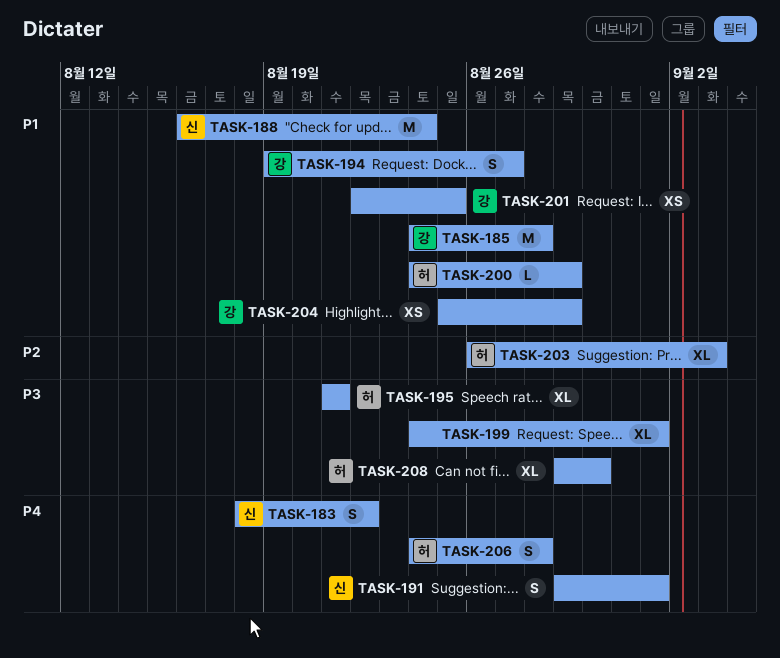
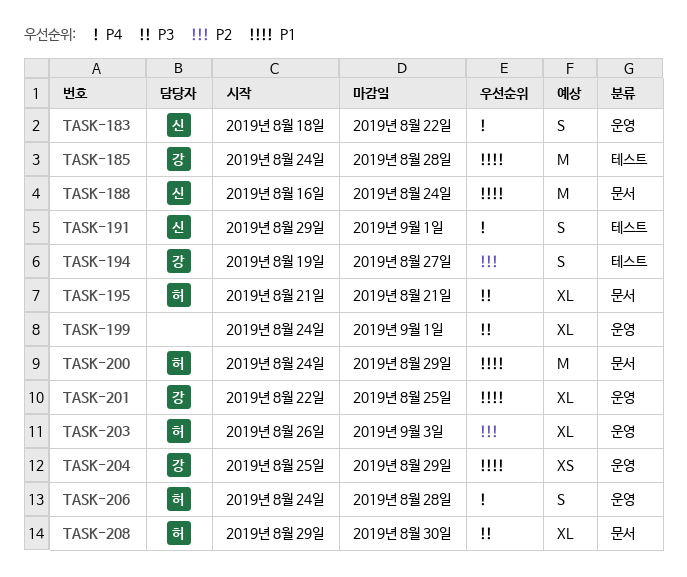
TASK-194, priority: P1 -> P2
TASK-200, estimate: L -> M
TASK-201, estimate: XS -> XL

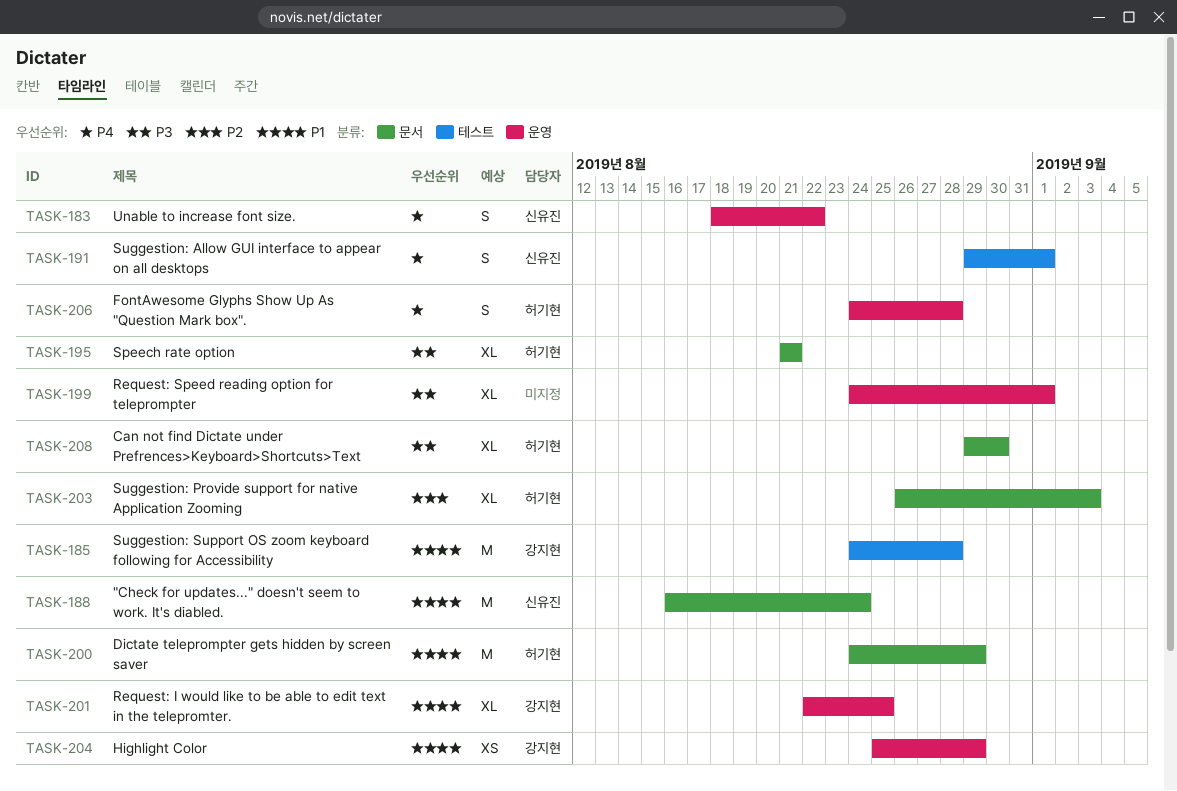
TASK-194: present -> none
TASK-203, label: 운영 -> 문서

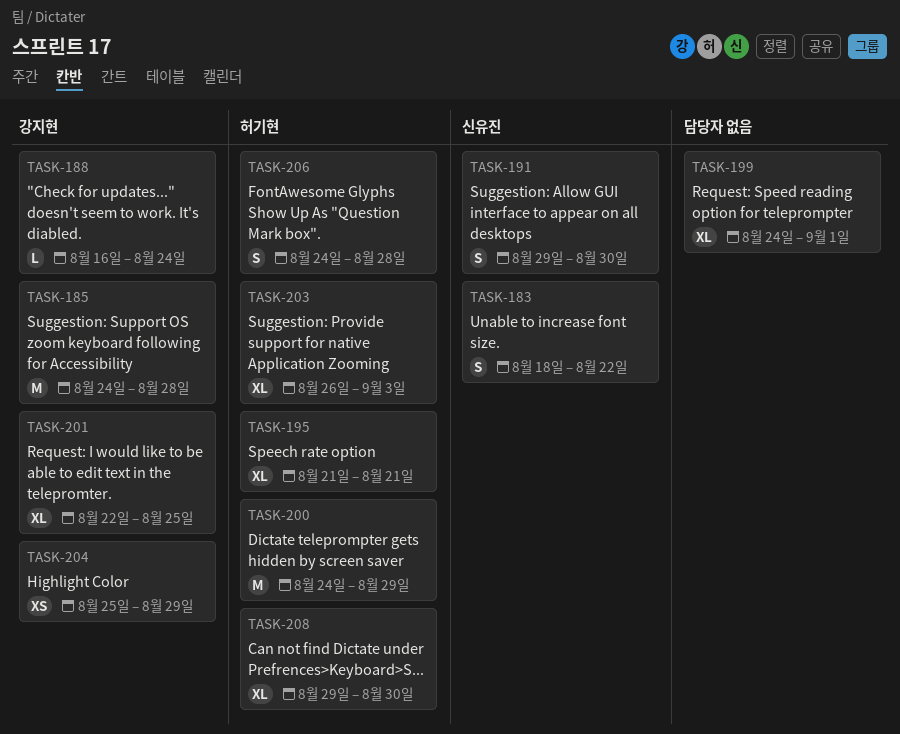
TASK-188, owner: 신유진 -> 강지현
TASK-188, estimate: M -> L
TASK-191, due: Sep 1 -> Aug 30

